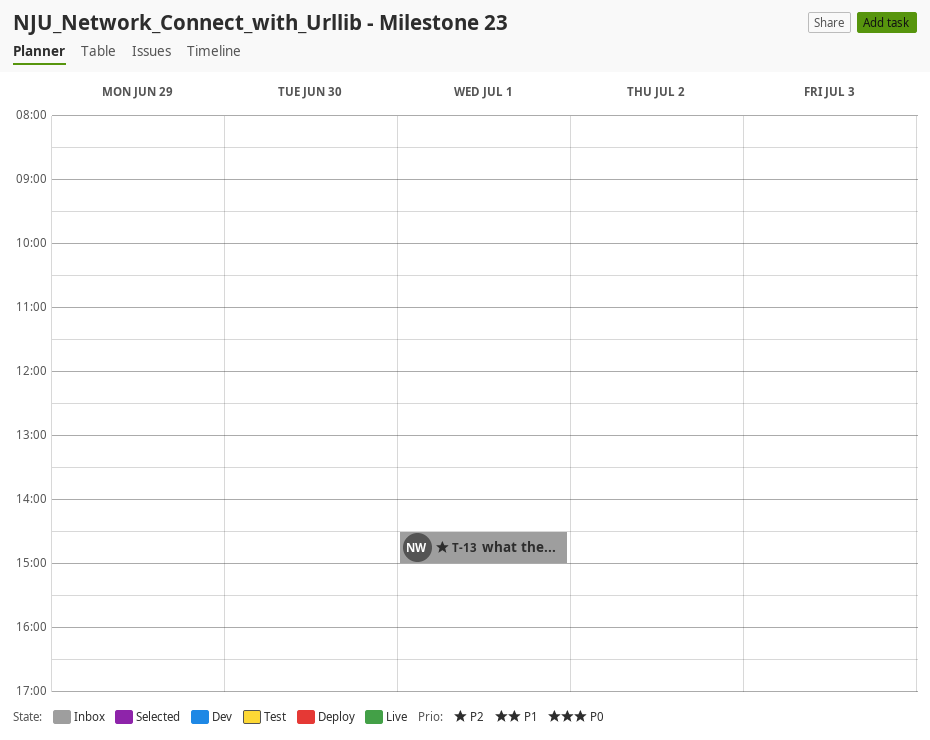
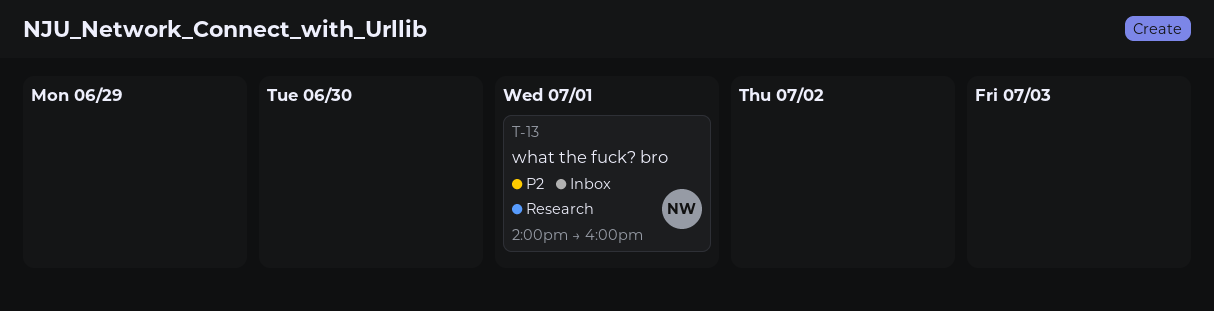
T-13, begins: 14:30 -> 14:00
T-13, ends: 15:00 -> 16:00

